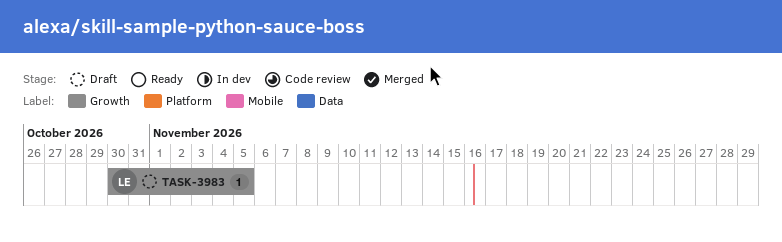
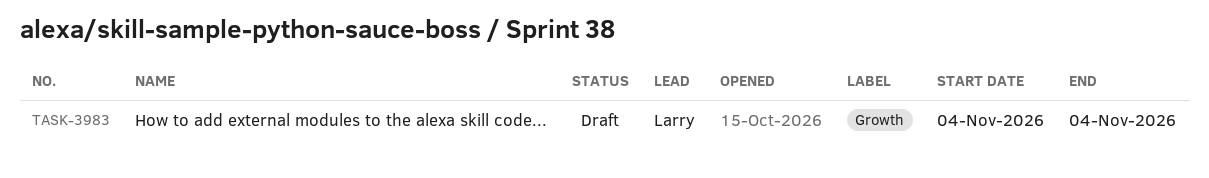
TASK-3983, start: Oct 30 -> Nov 4
TASK-3983, due: Nov 5 -> Nov 4

